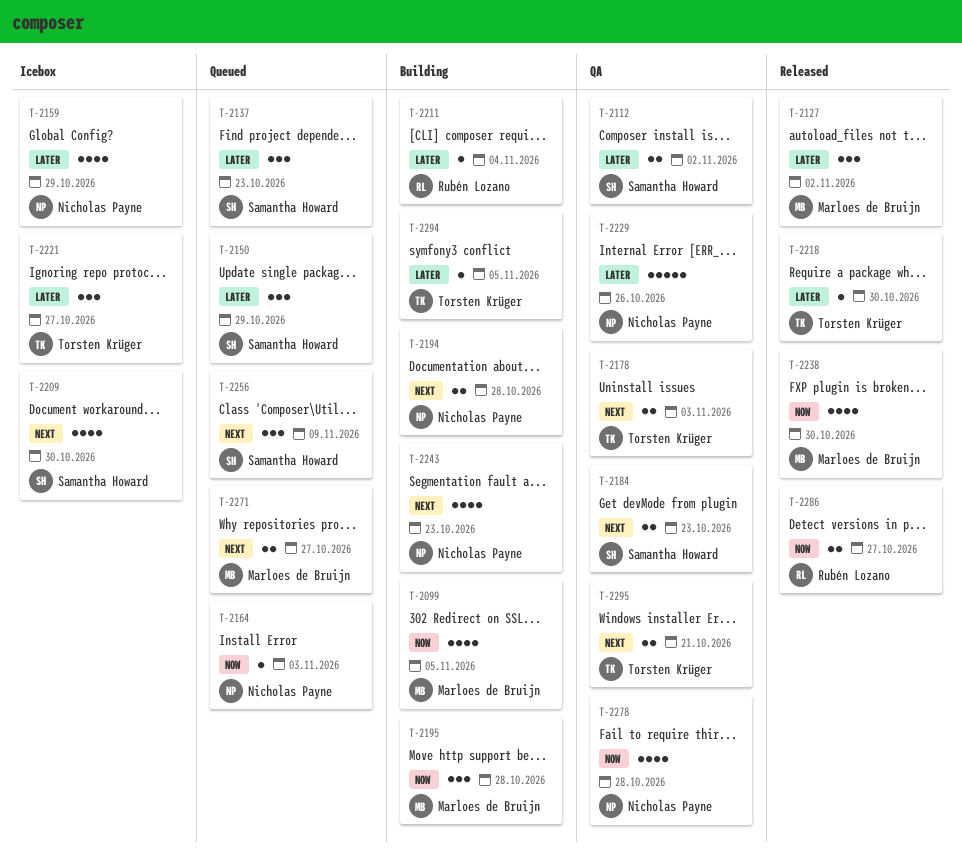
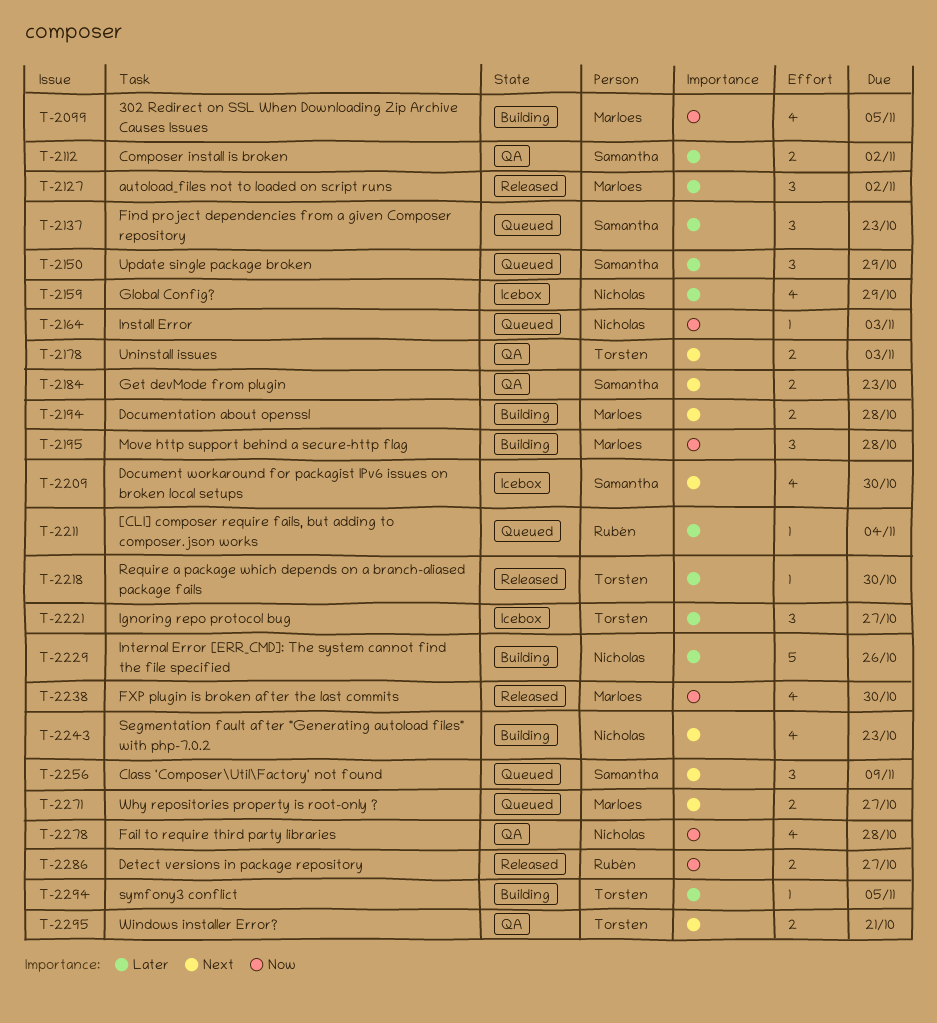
T-2194, owner: Nicholas Payne -> Marloes de Bruijn
T-2211, status: Building -> Queued
T-2229, status: QA -> Building

